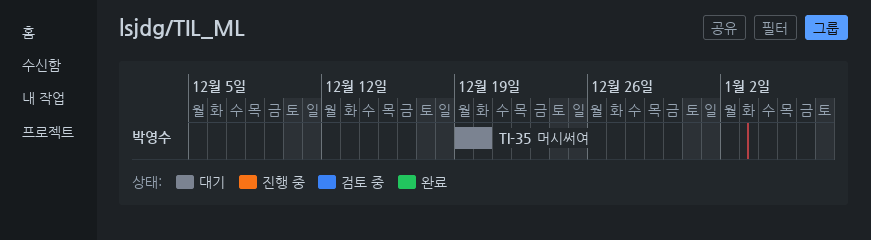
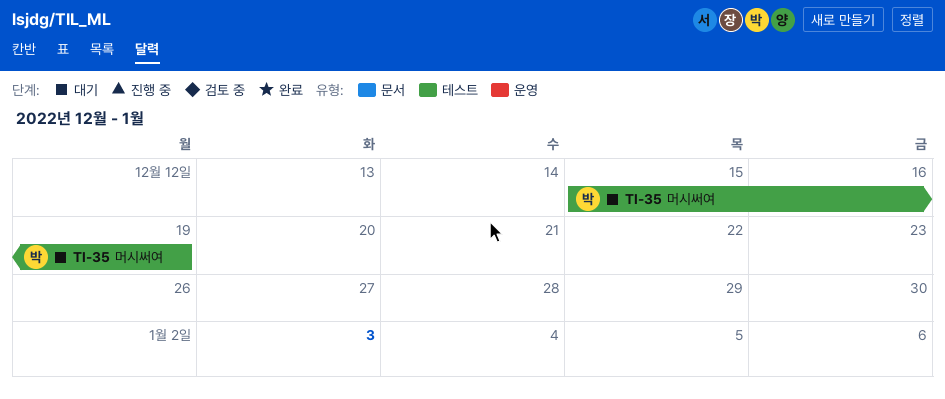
TI-35, start: Dec 19 -> Dec 15
TI-35, due: Dec 20 -> Dec 19

